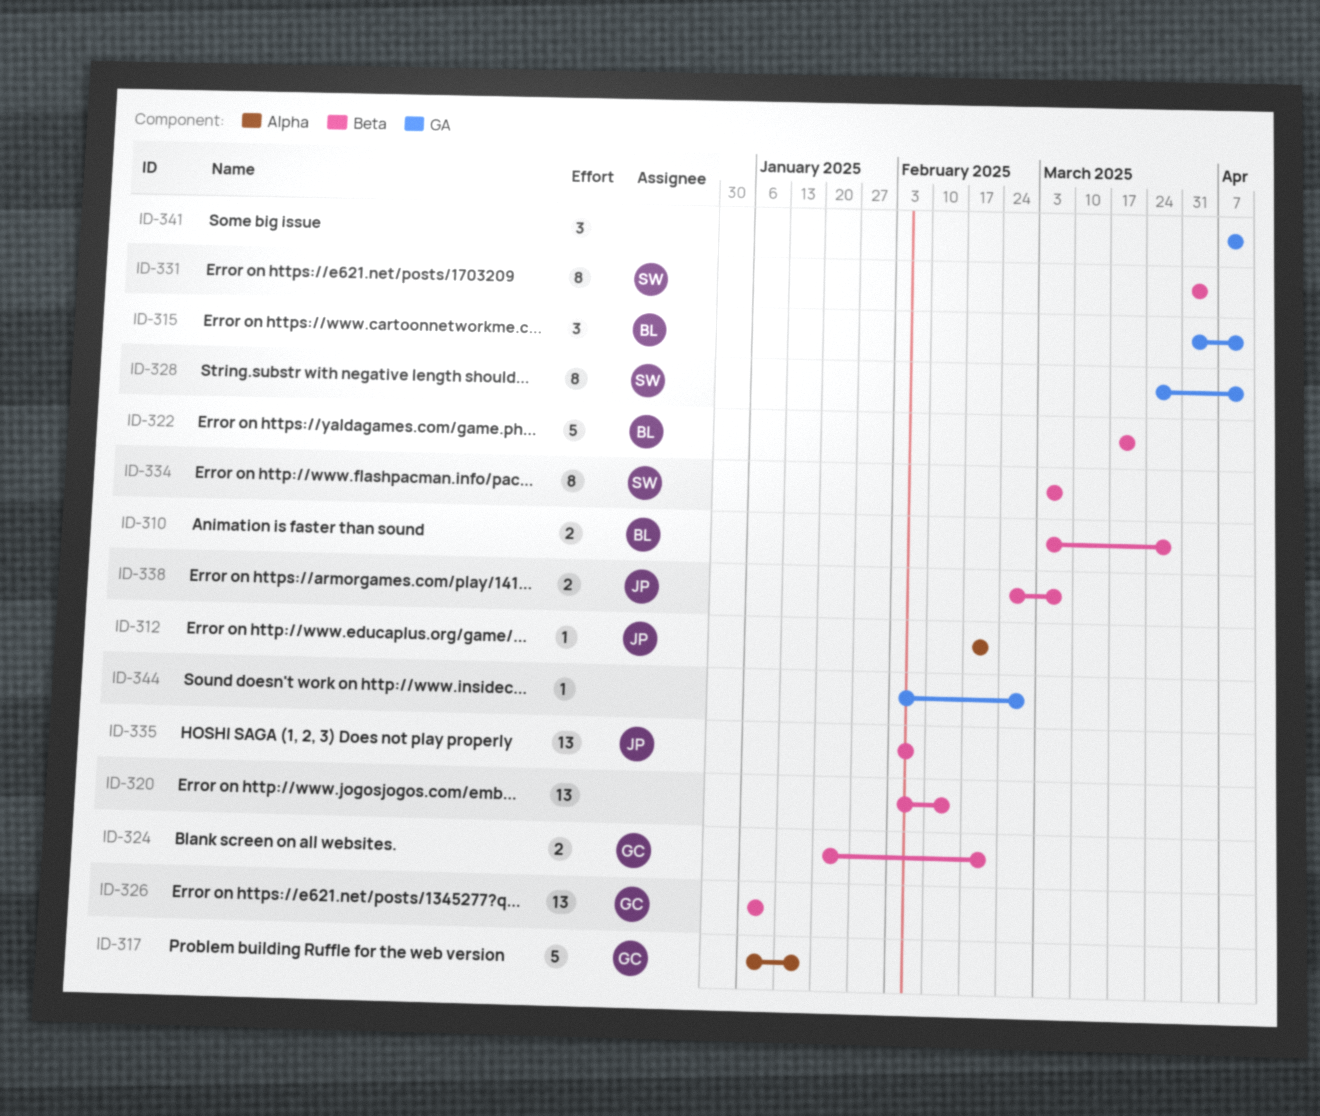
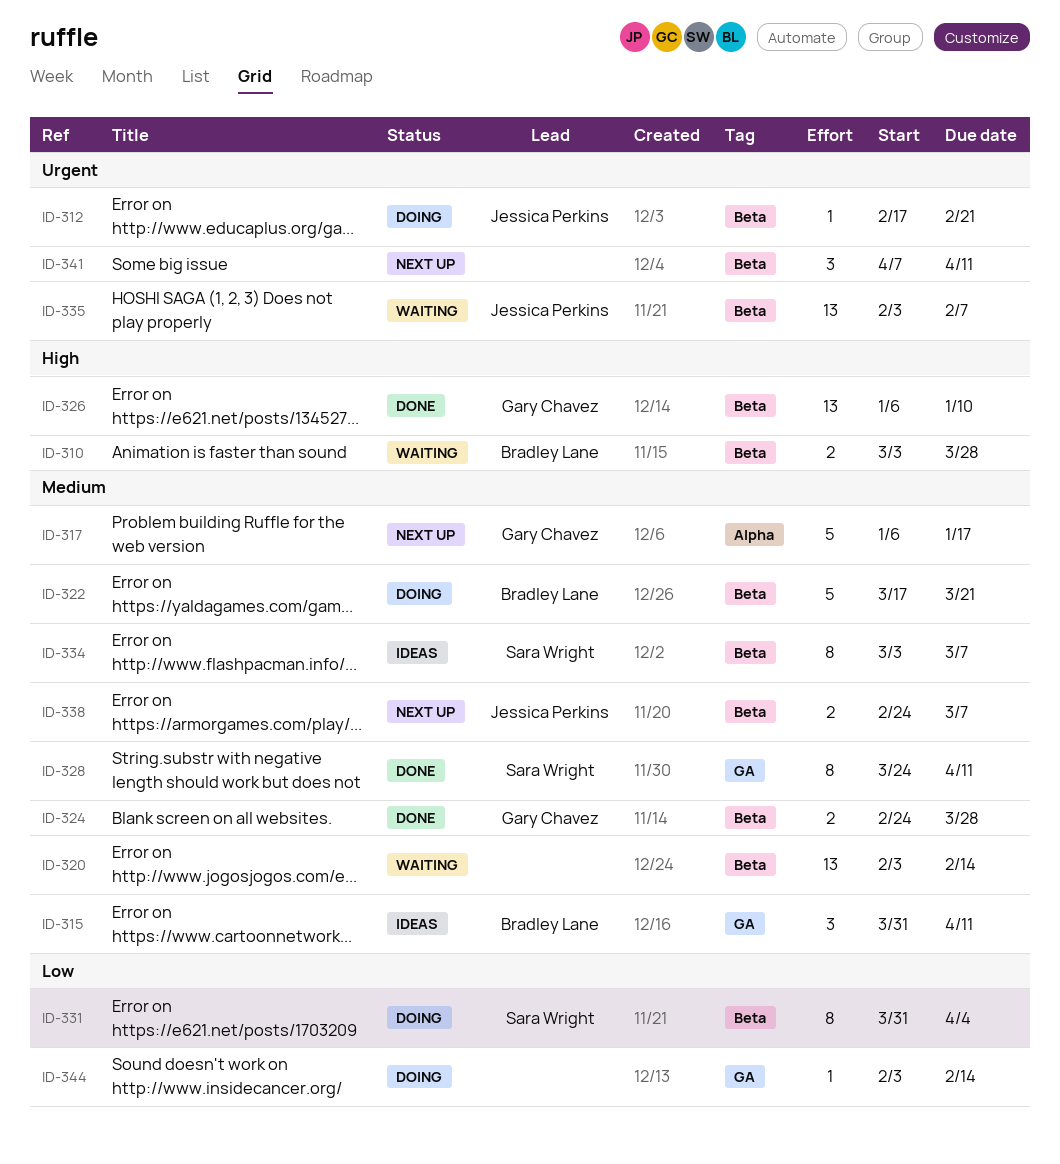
ID-312, label: Alpha -> Beta
ID-324, start: Jan 20 -> Feb 24
ID-324, due: Feb 21 -> Mar 28
ID-341, label: GA -> Beta
ID-344, due: Feb 28 -> Feb 14

